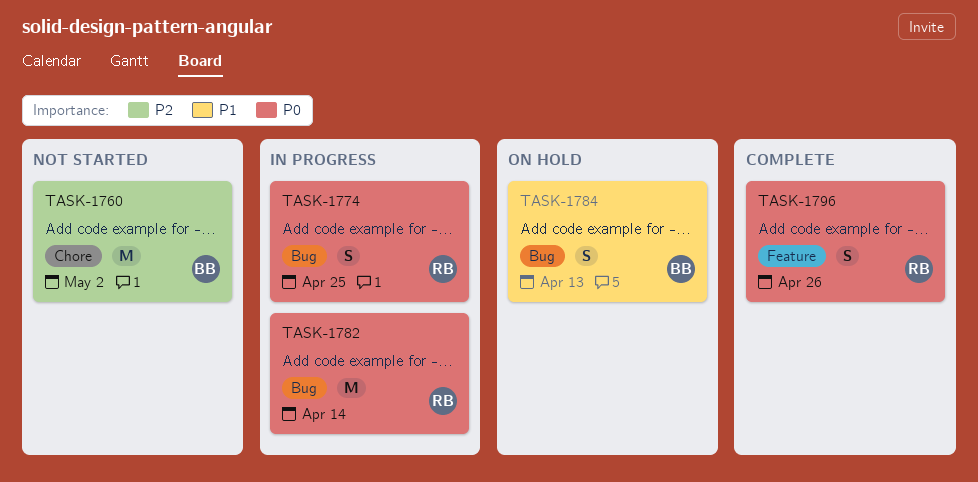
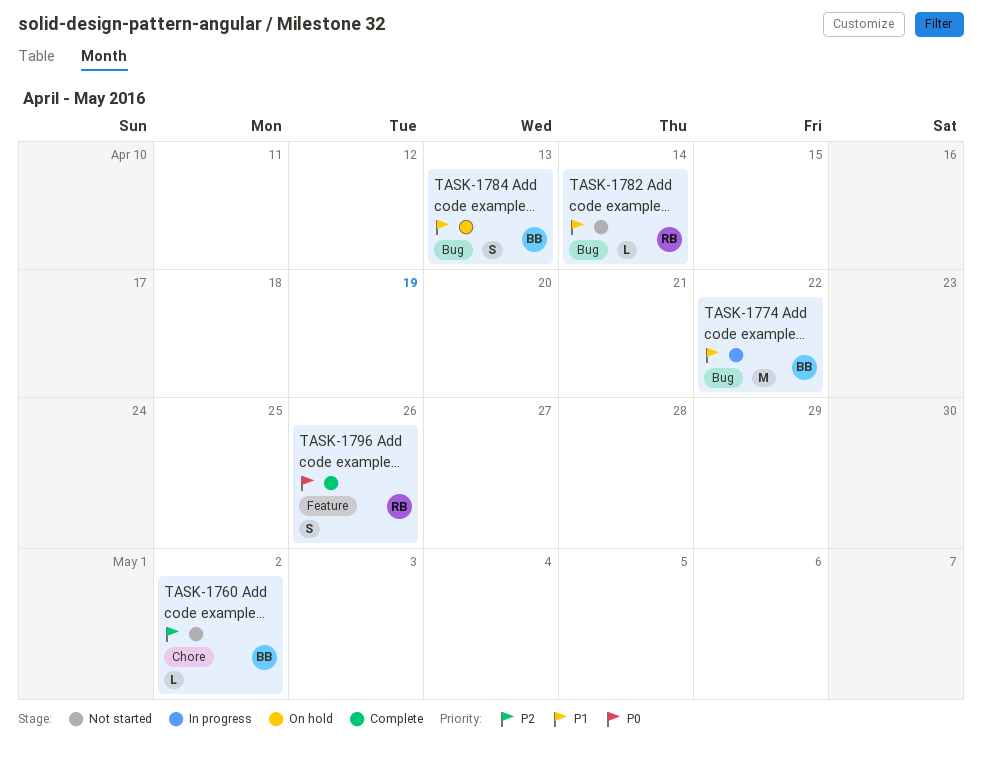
TASK-1760, estimate: M -> L
TASK-1774, owner: RB -> BB
TASK-1774, priority: P0 -> P1
TASK-1774, estimate: S -> M
TASK-1774, due: Apr 25 -> Apr 22
TASK-1782, status: In progress -> Not started
TASK-1782, priority: P0 -> P1
TASK-1782, estimate: M -> L

